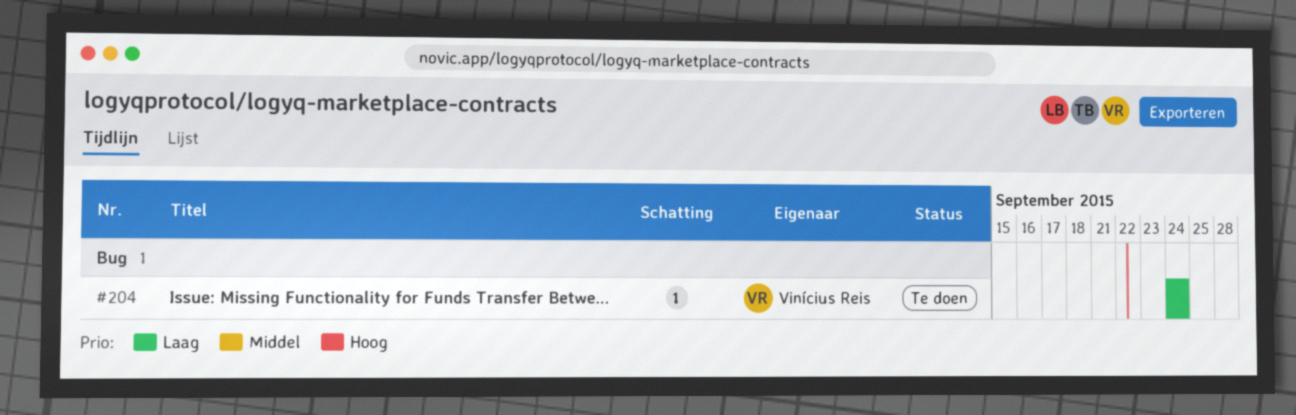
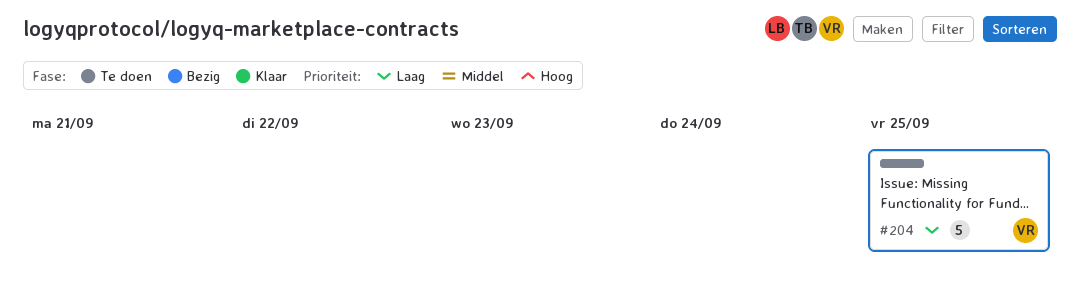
#204, estimate: 1 -> 5
#204, due: Sep 24 -> Sep 25

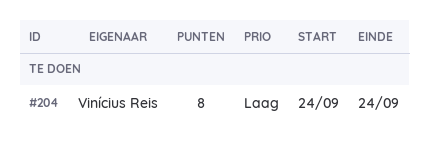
#204, estimate: 5 -> 8
#204, due: Sep 25 -> Sep 24

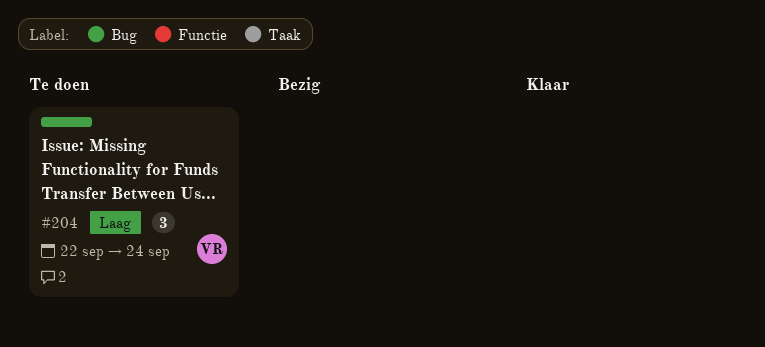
#204, estimate: 8 -> 3
#204, start: Sep 24 -> Sep 22

